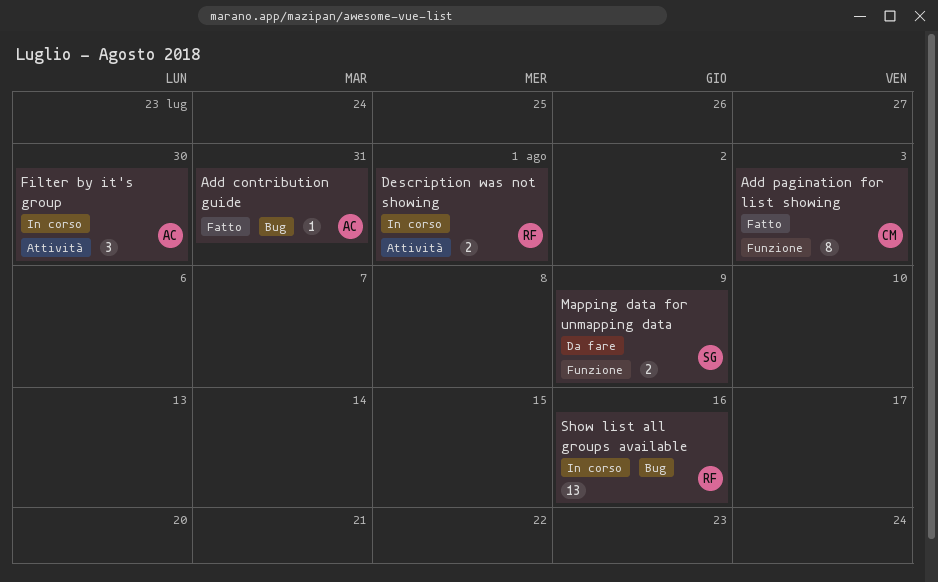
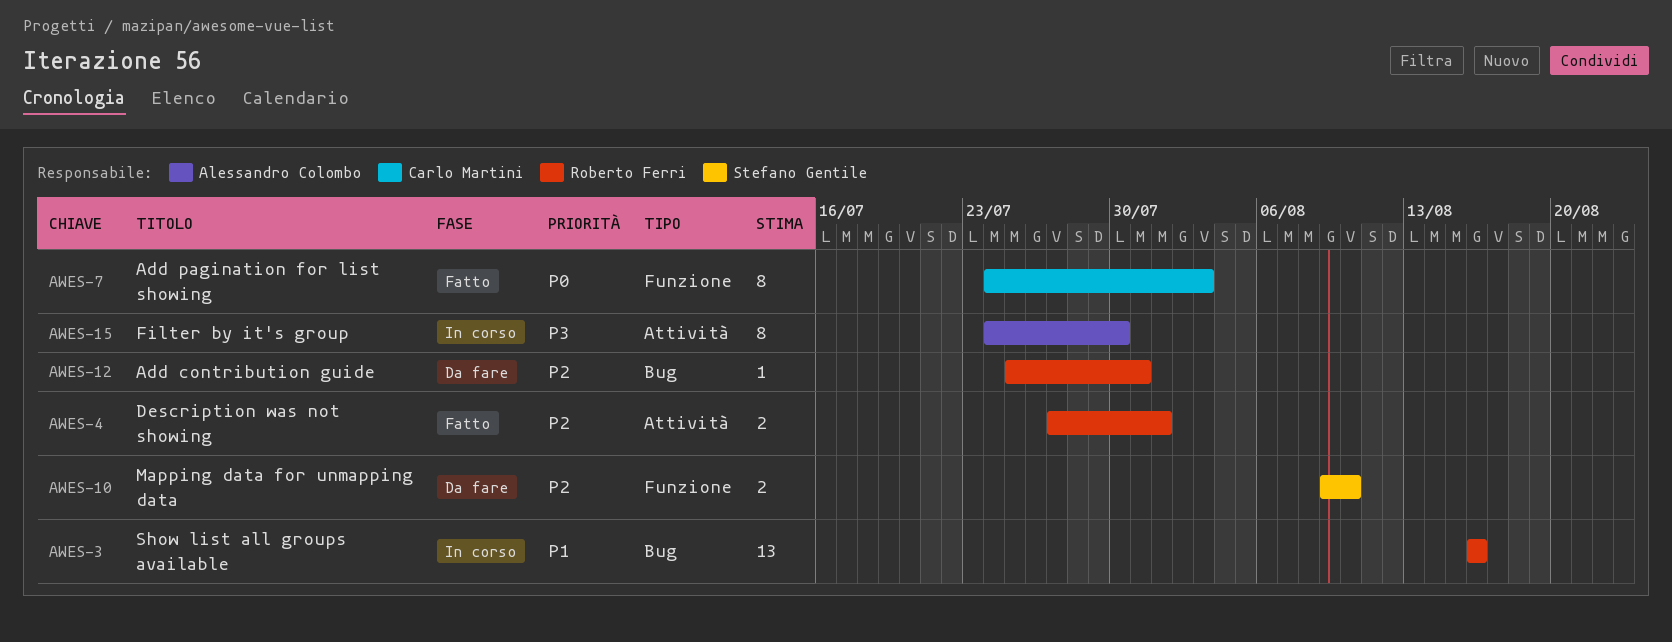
Add contribution guide, status: Fatto -> Da fare
Add contribution guide, owner: Alessandro Colombo -> Roberto Ferri
Description was not showing, status: In corso -> Fatto
Filter by it's group, estimate: 3 -> 8
Mapping data for unmapping data, due: Aug 9 -> Aug 10

